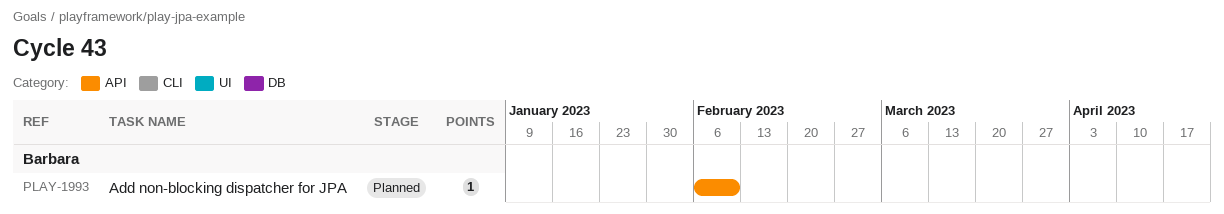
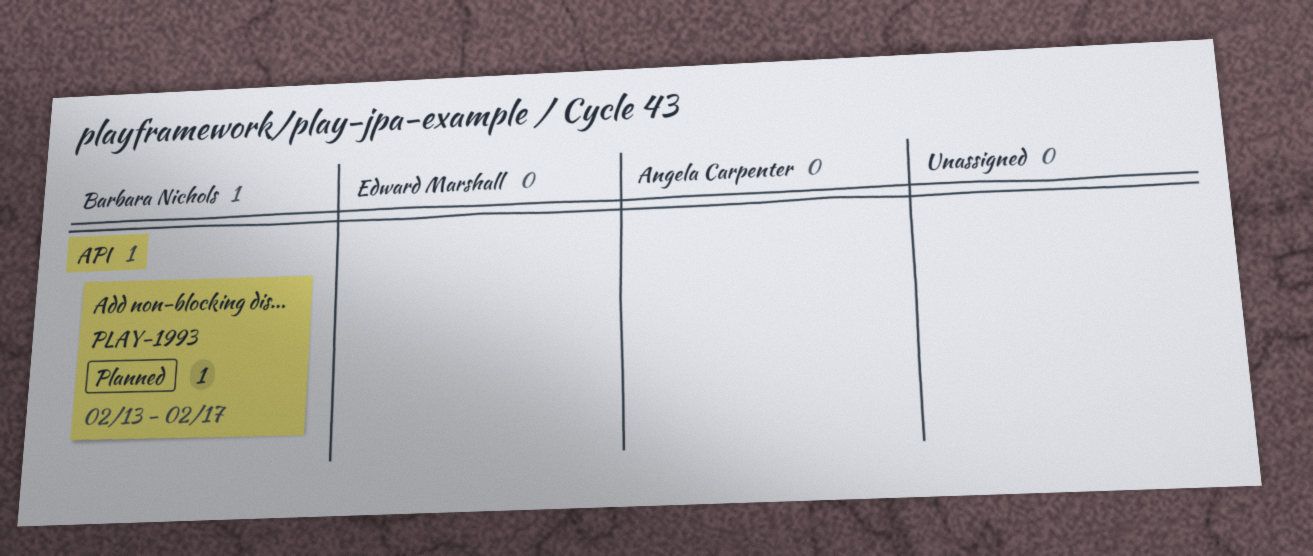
PLAY-1993, start: Feb 6 -> Feb 13
PLAY-1993, due: Feb 10 -> Feb 17

